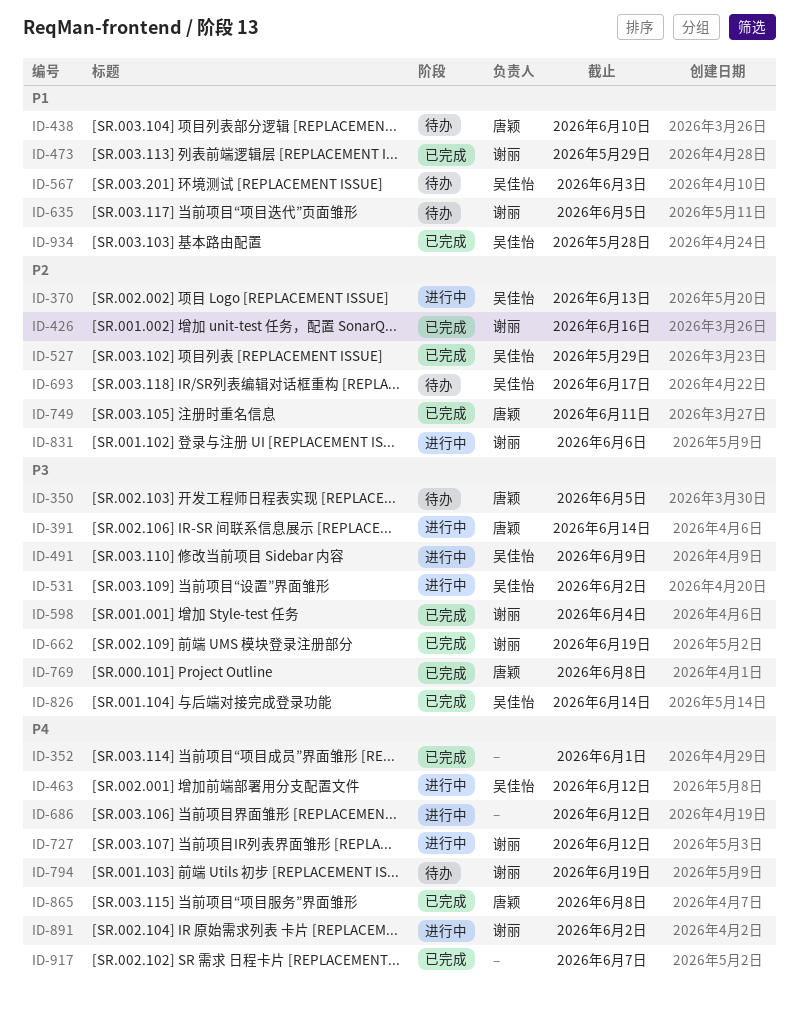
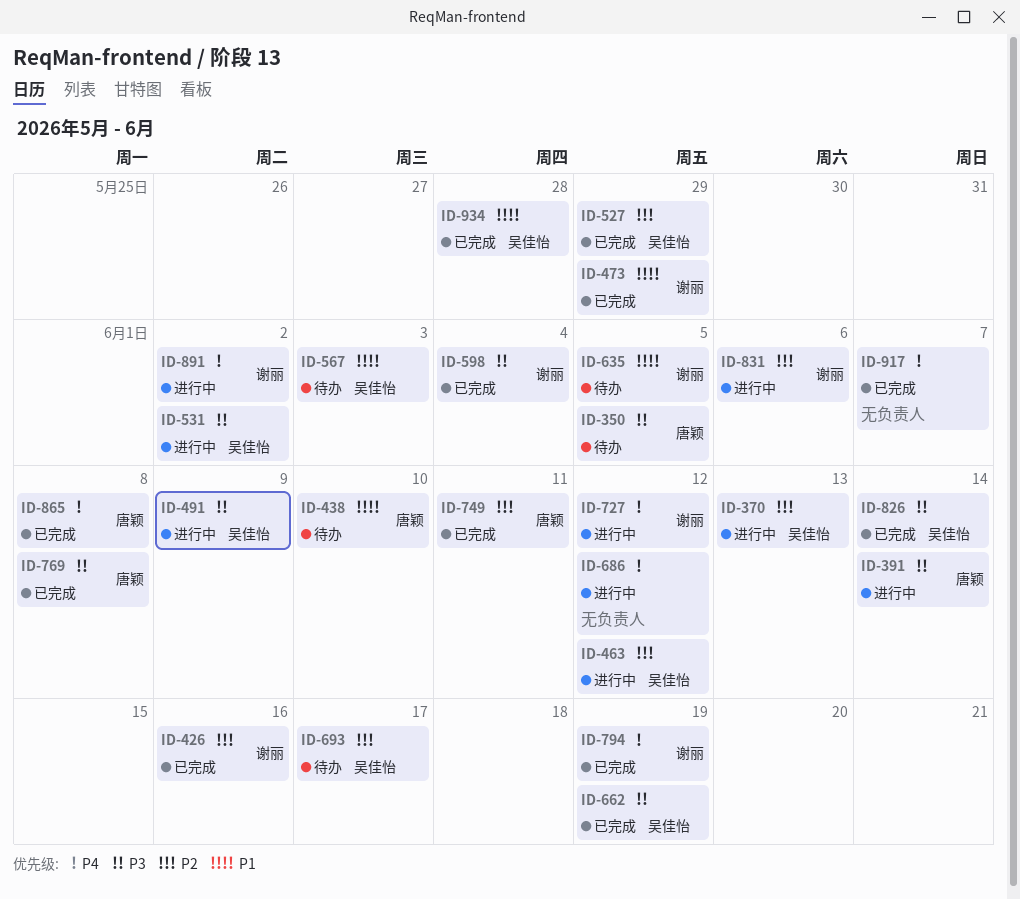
ID-352: present -> none
ID-463, priority: P4 -> P2
ID-662, owner: 谢丽 -> 吴佳怡
ID-794, status: 待办 -> 已完成

